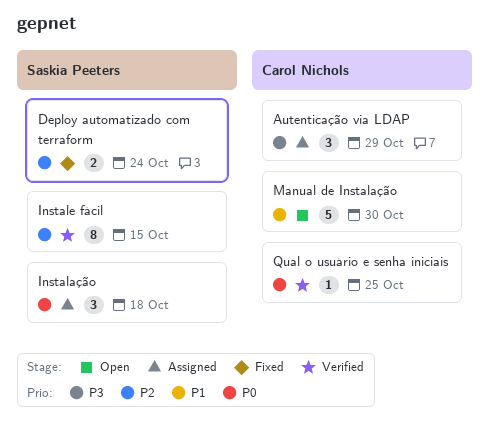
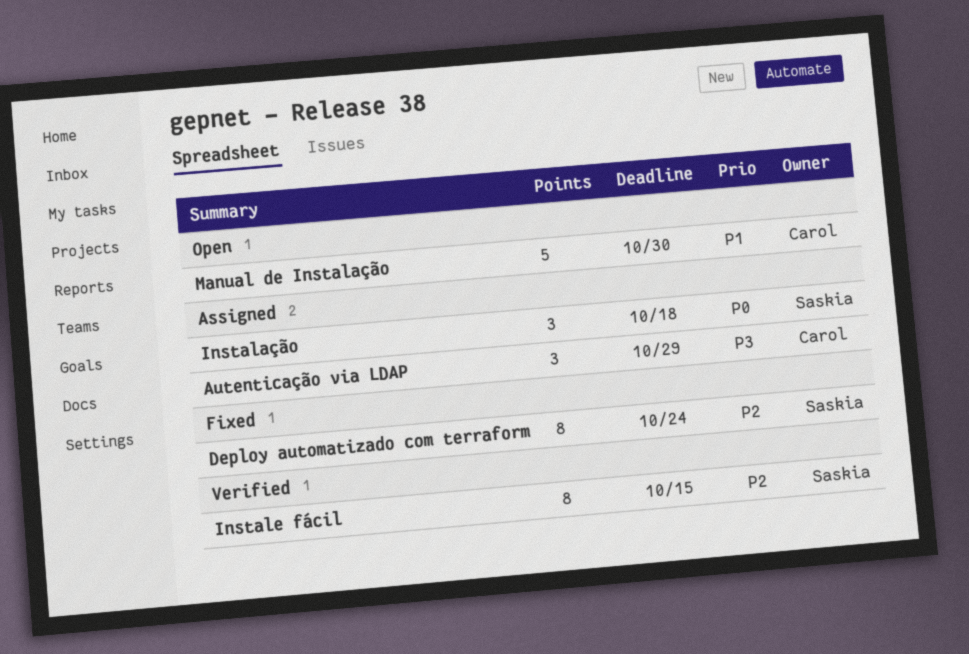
Deploy automatizado com terraform, estimate: 2 -> 8
Qual o usuário e senha iniciais: present -> none

